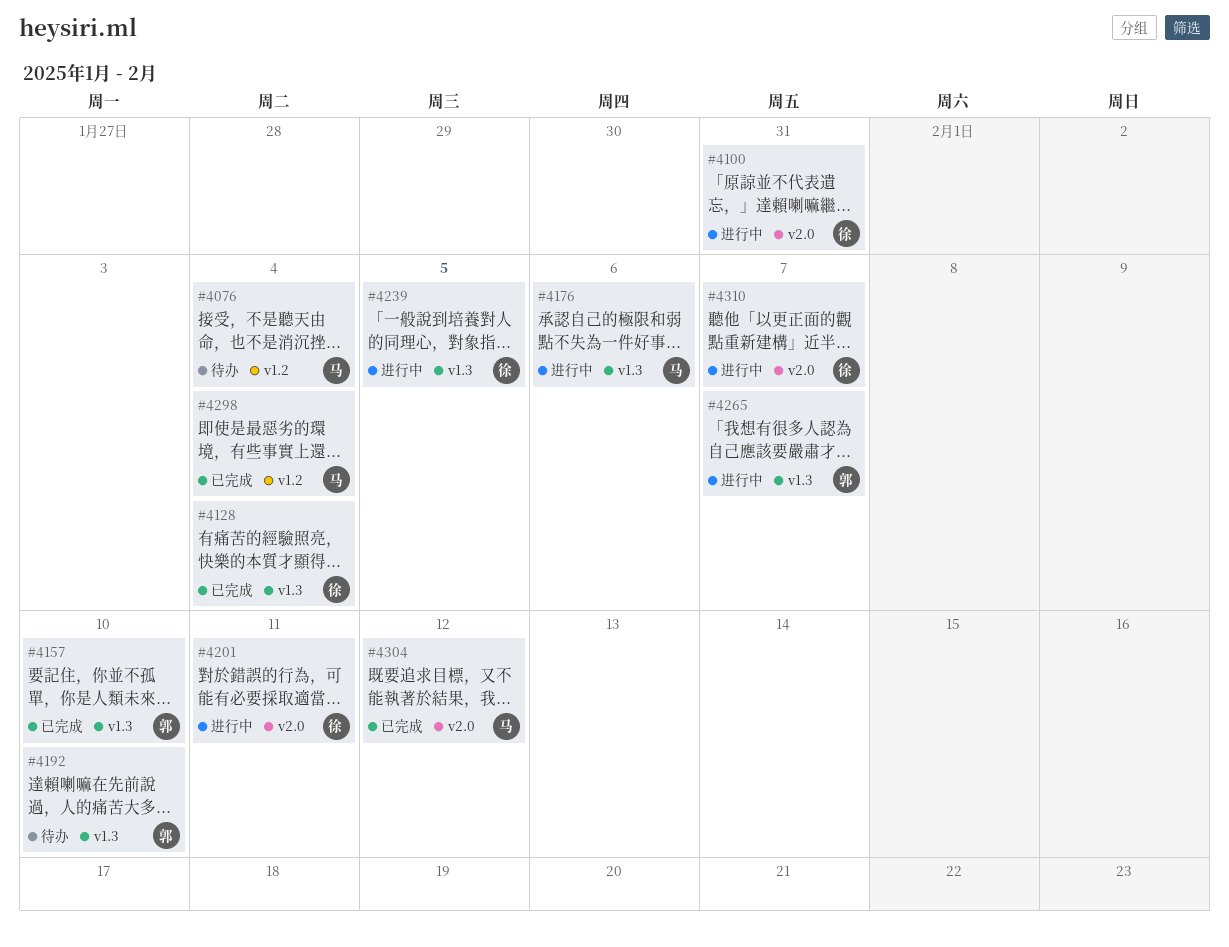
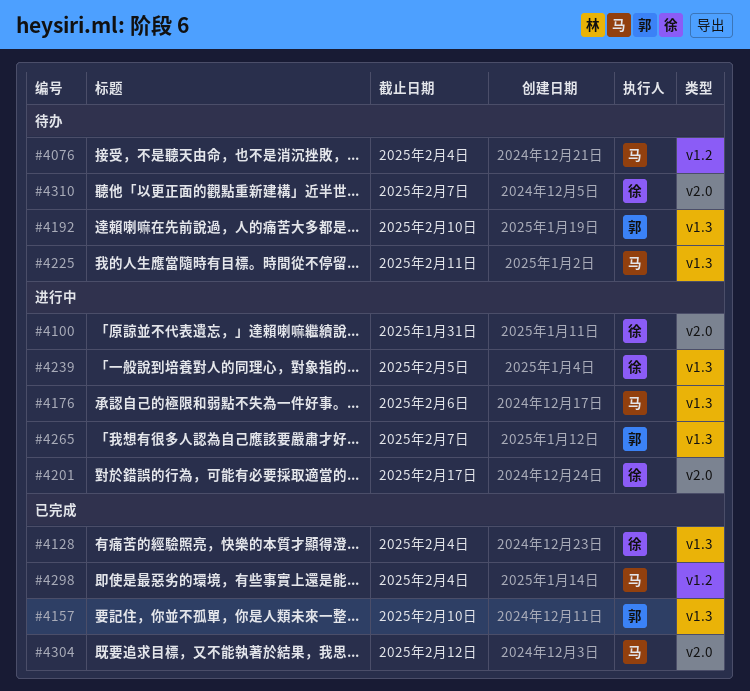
#4201, due: Feb 11 -> Feb 17
#4225: none -> present
#4310, status: 进行中 -> 待办

